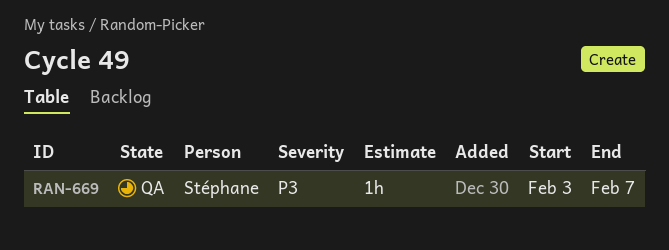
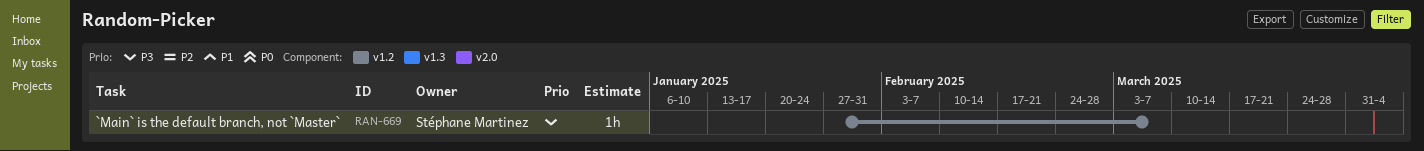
RAN-669, start: Feb 3 -> Jan 27
RAN-669, due: Feb 7 -> Mar 7

